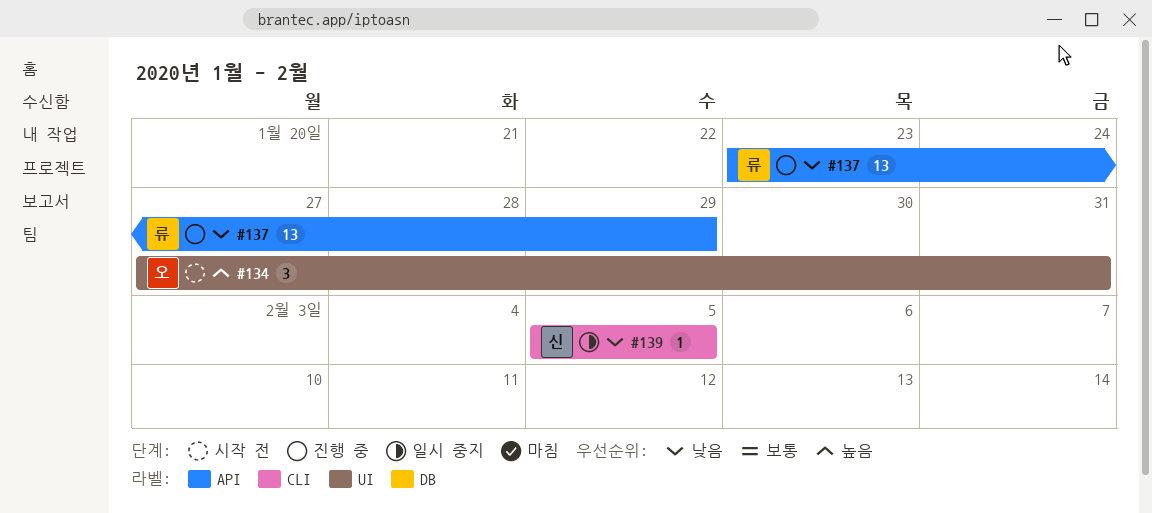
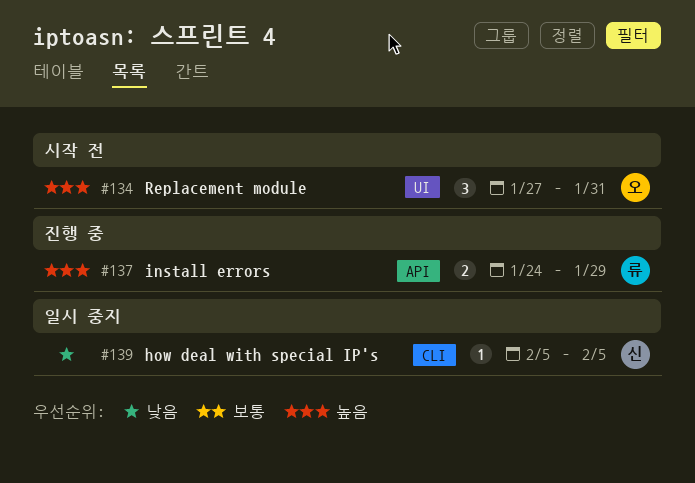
#137, priority: 낮음 -> 높음
#137, estimate: 13 -> 2
#137, start: Jan 23 -> Jan 24

